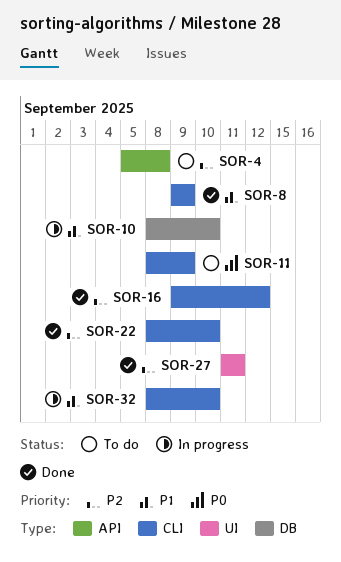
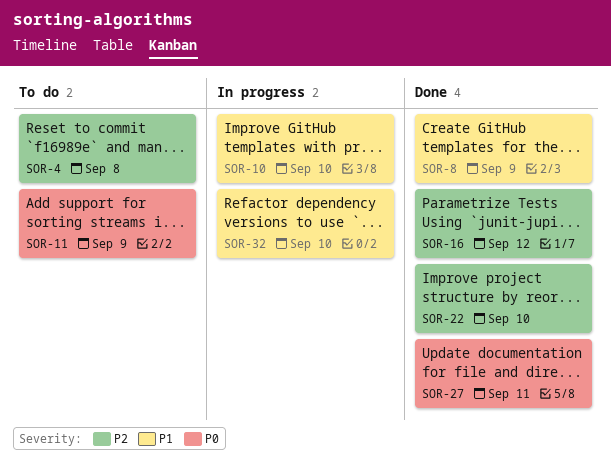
SOR-27, priority: P2 -> P0

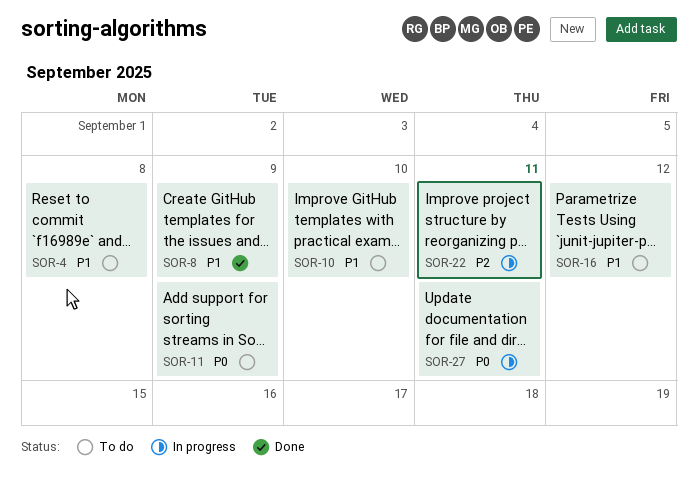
SOR-4, priority: P2 -> P1
SOR-10, status: In progress -> To do
SOR-16, status: Done -> To do
SOR-16, priority: P2 -> P1
SOR-22, status: Done -> In progress
SOR-22, due: Sep 10 -> Sep 11
SOR-27, status: Done -> In progress
SOR-32: present -> none

